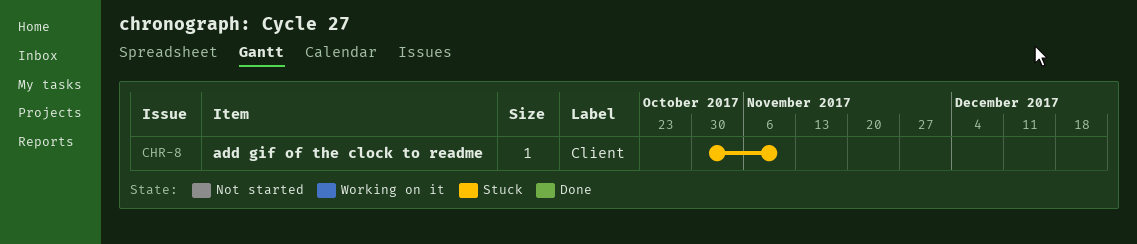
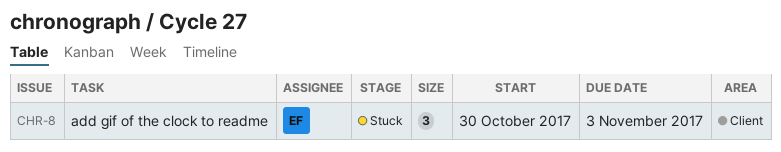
CHR-8, estimate: 1 -> 3
CHR-8, due: Nov 10 -> Nov 3

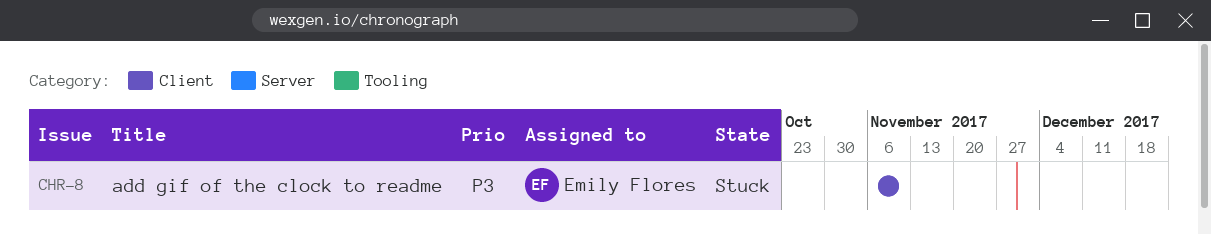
CHR-8, start: Oct 30 -> Nov 6
CHR-8, due: Nov 3 -> Nov 10

